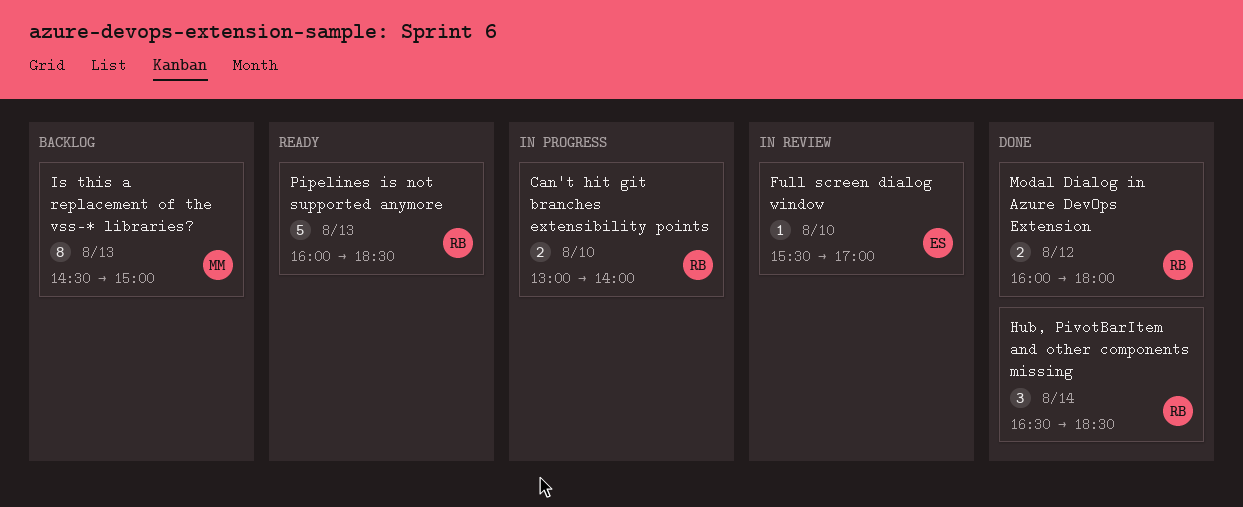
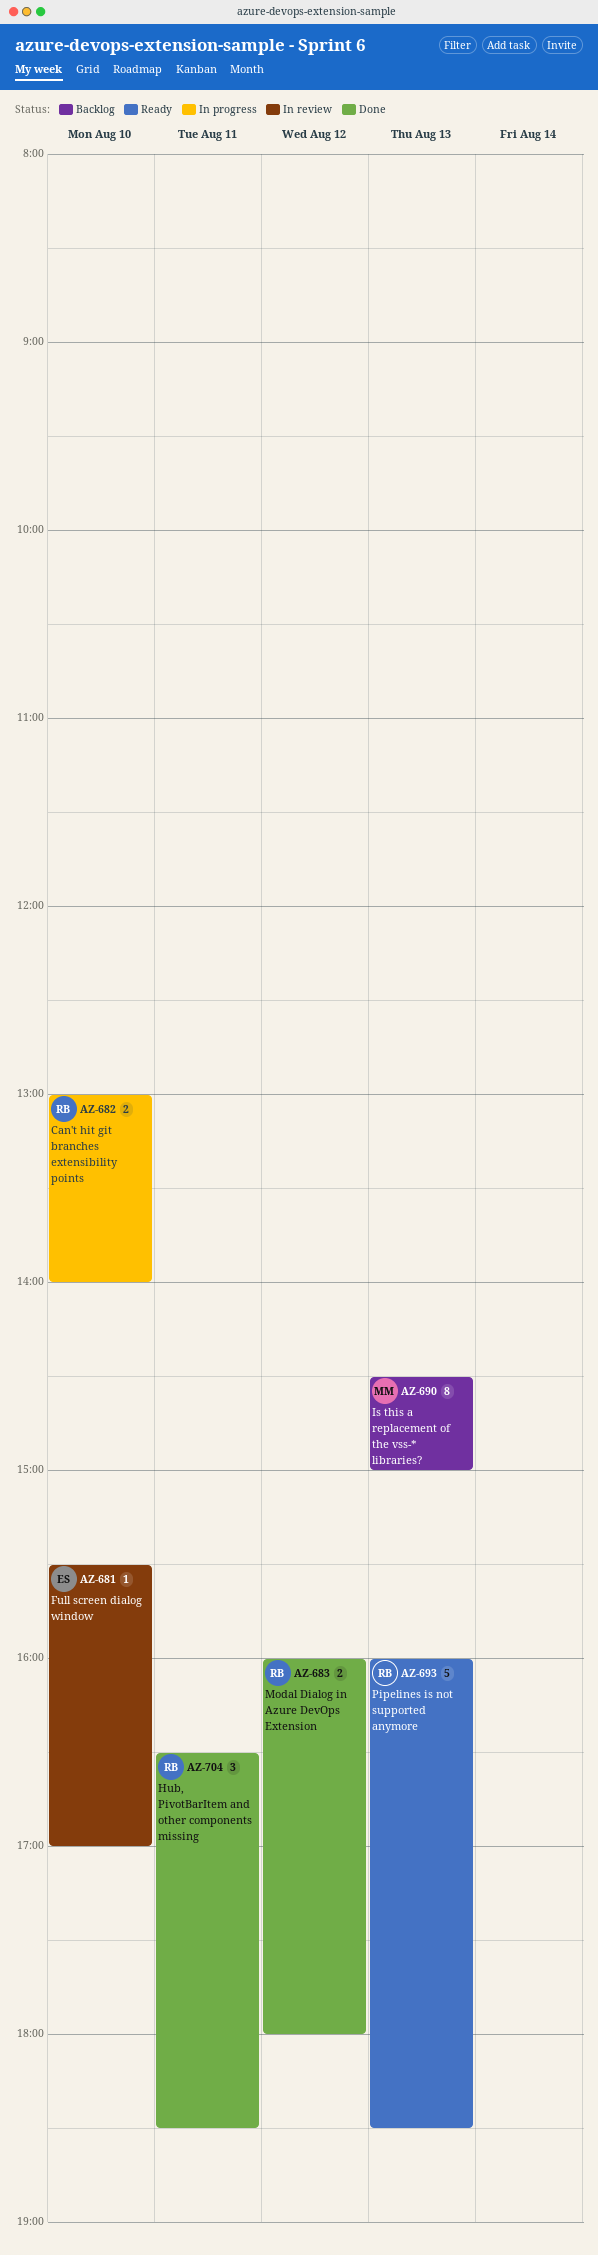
Hub, PivotBarItem and other components missing, day: Aug 14 -> Aug 11

